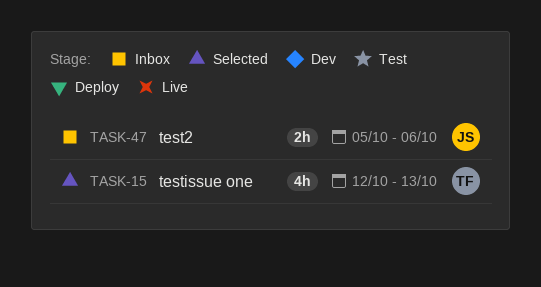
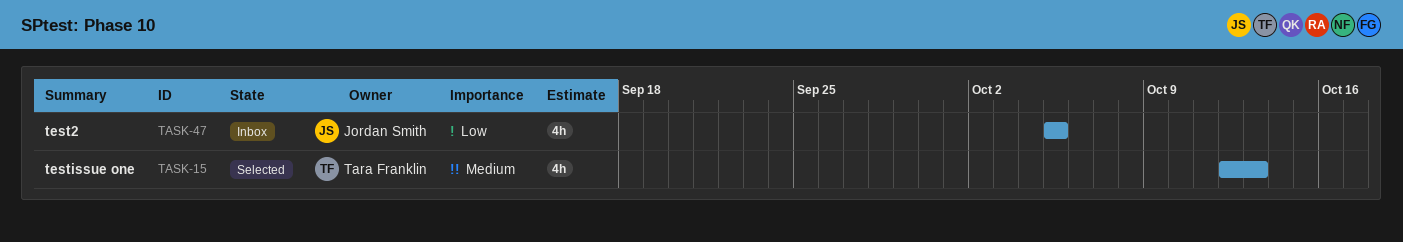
TASK-47, estimate: 2h -> 4h
TASK-47, due: Oct 6 -> Oct 5

